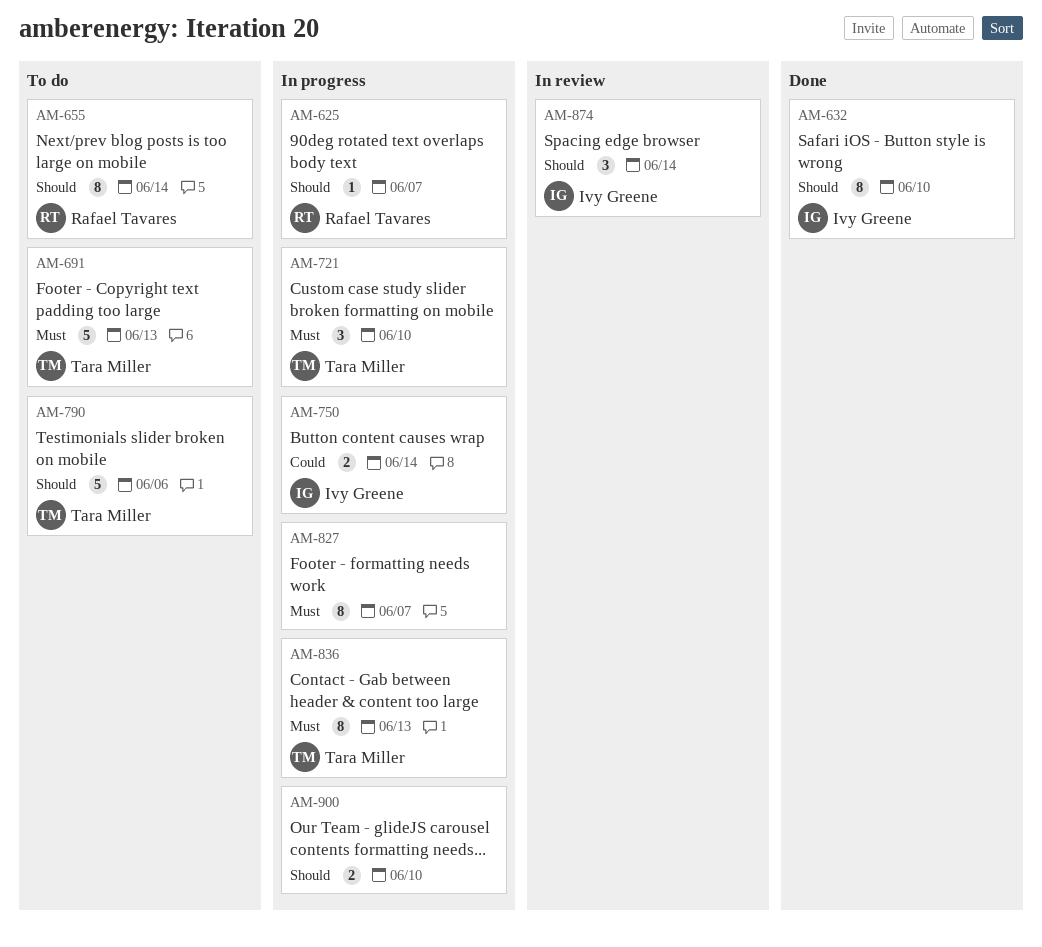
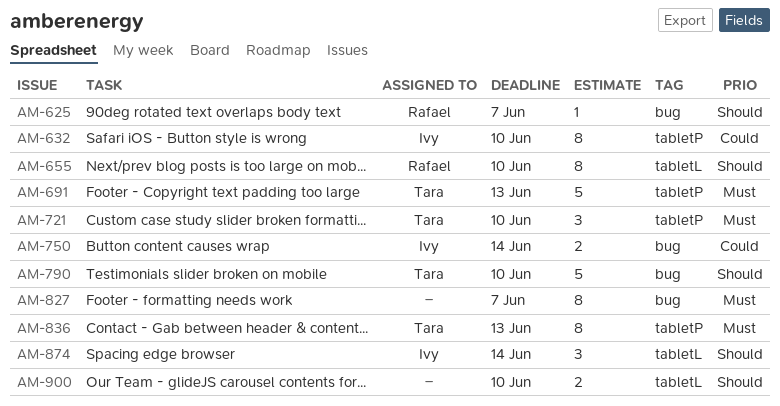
AM-632, priority: Should -> Could
AM-655, due: Jun 14 -> Jun 10
AM-790, due: Jun 6 -> Jun 10

